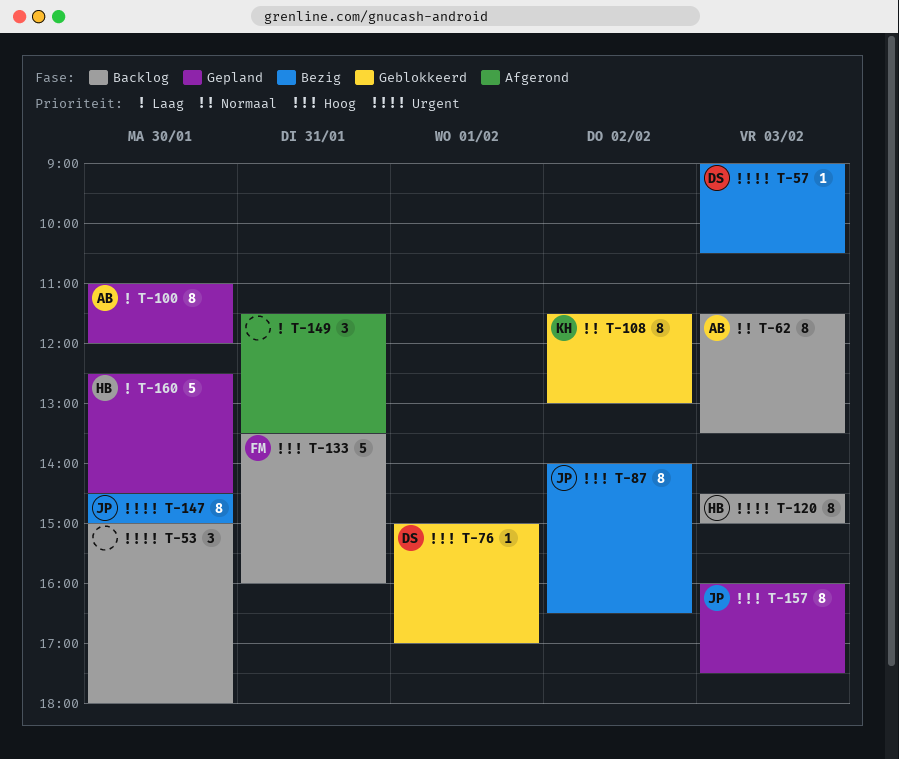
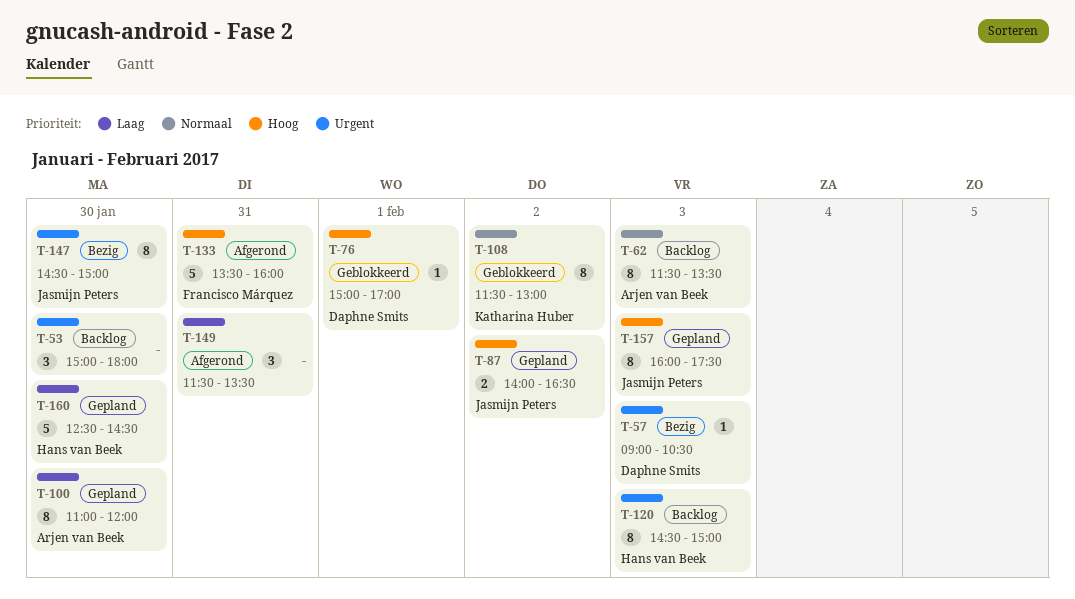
T-87, status: Bezig -> Gepland
T-87, estimate: 8 -> 2
T-133, status: Backlog -> Afgerond

